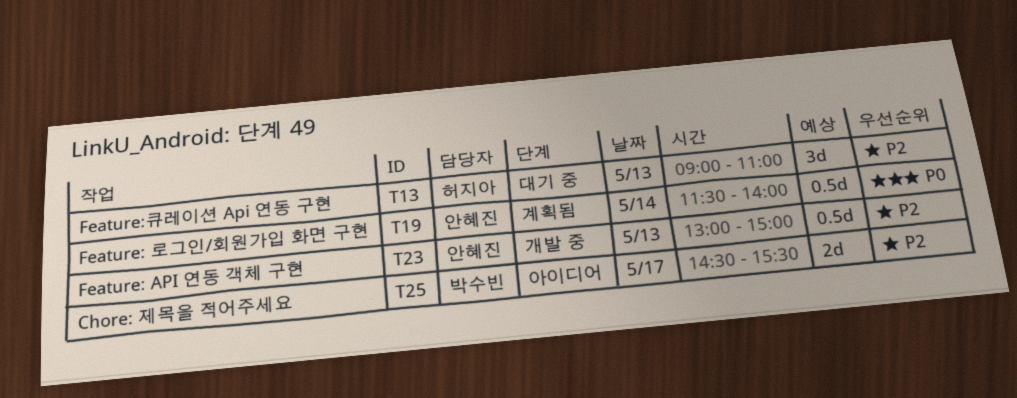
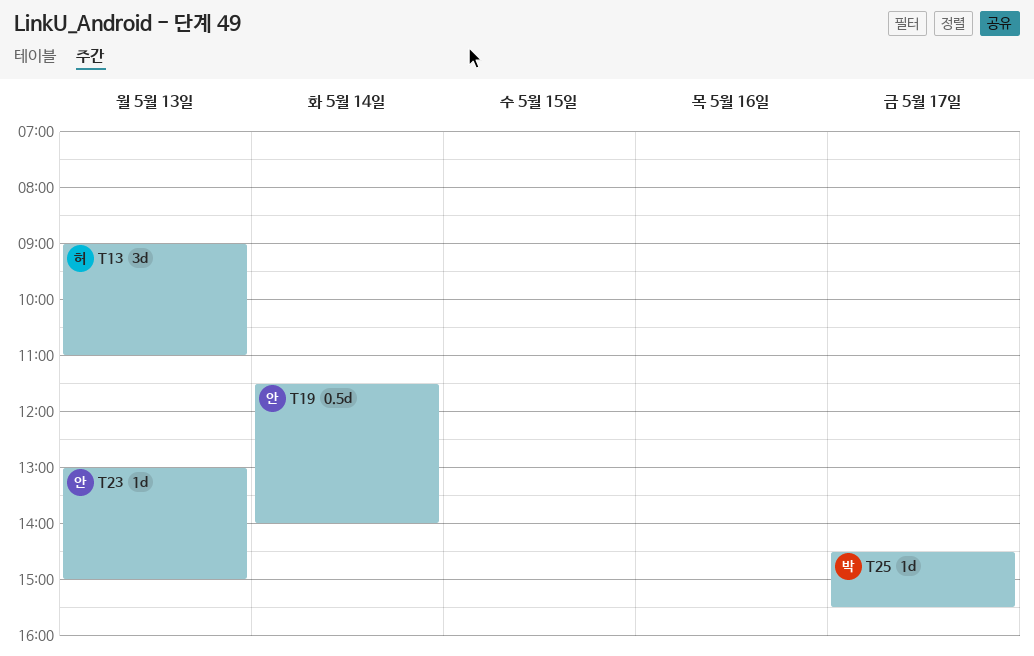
T23, estimate: 0.5d -> 1d
T25, estimate: 2d -> 1d

